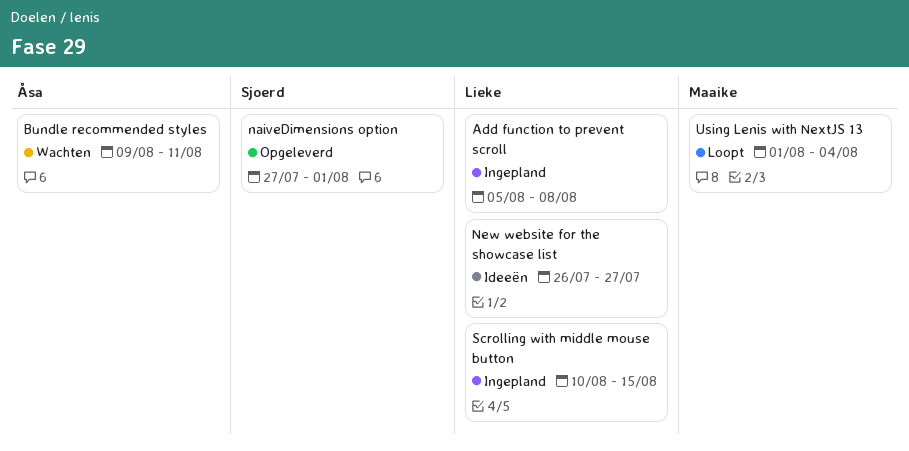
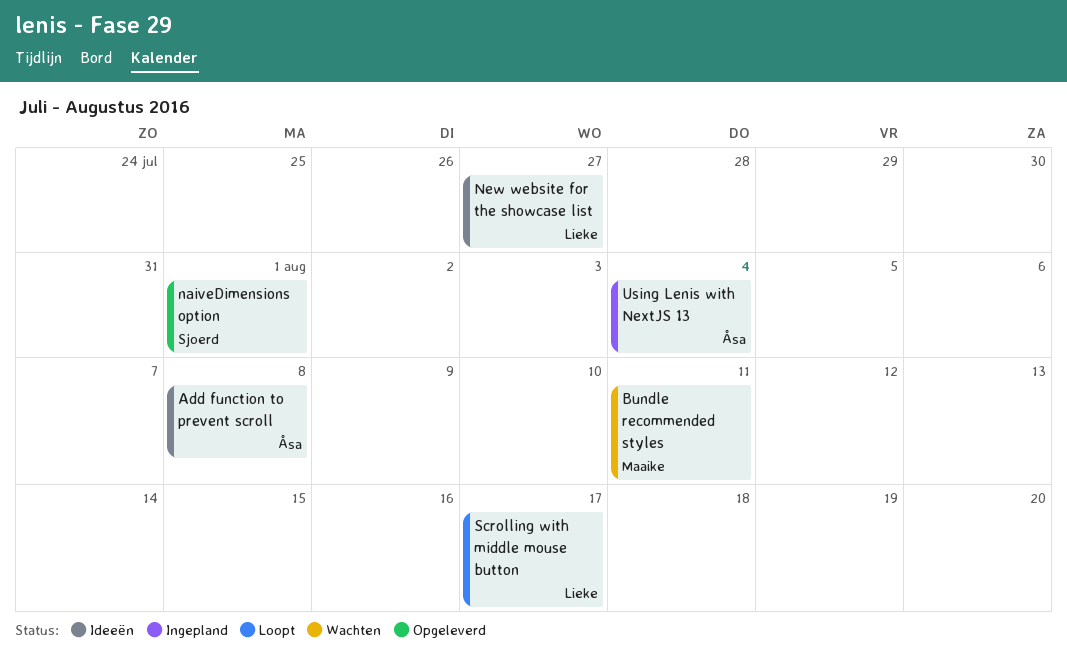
Add function to prevent scroll, status: Ingepland -> Ideeën
Add function to prevent scroll, owner: Lieke -> Åsa
Bundle recommended styles, owner: Åsa -> Maaike
Scrolling with middle mouse button, status: Ingepland -> Loopt
Scrolling with middle mouse button, due: Aug 15 -> Aug 17
Using Lenis with NextJS 13, status: Loopt -> Ingepland
Using Lenis with NextJS 13, owner: Maaike -> Åsa

